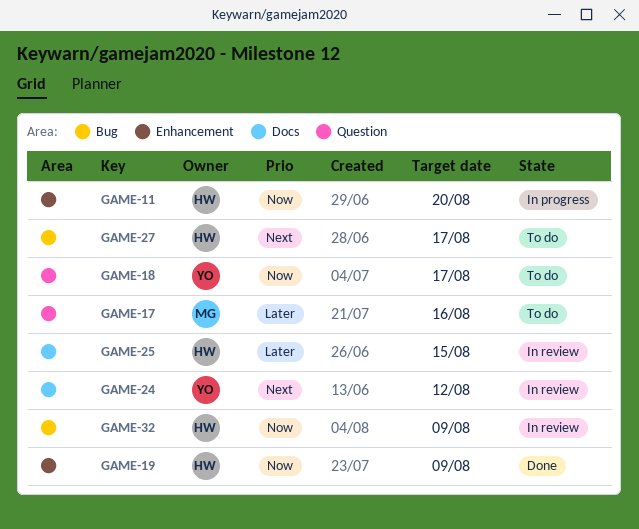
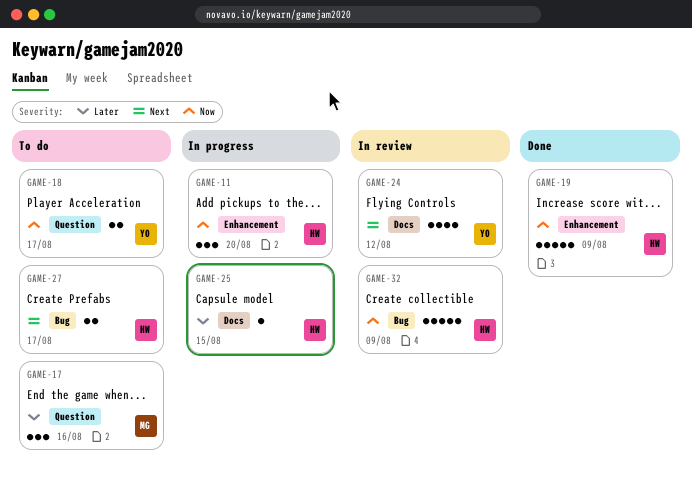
GAME-25, status: In review -> In progress

